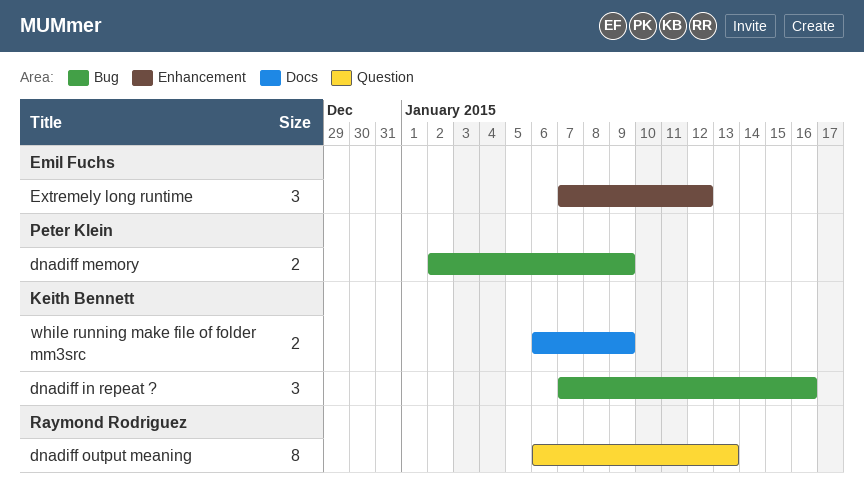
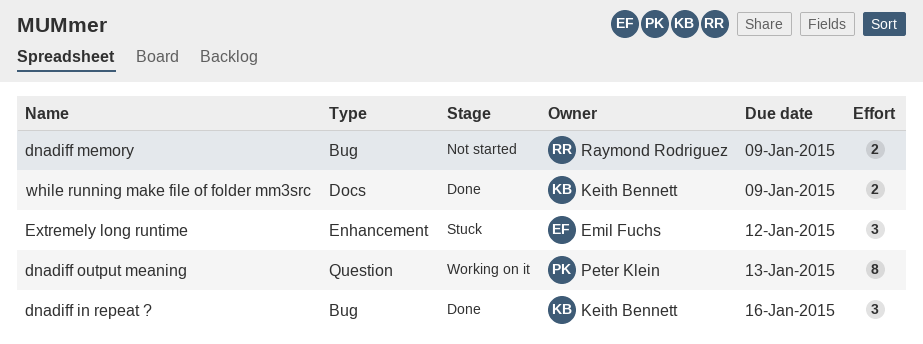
dnadiff memory, owner: Peter Klein -> Raymond Rodriguez
dnadiff output meaning, owner: Raymond Rodriguez -> Peter Klein

